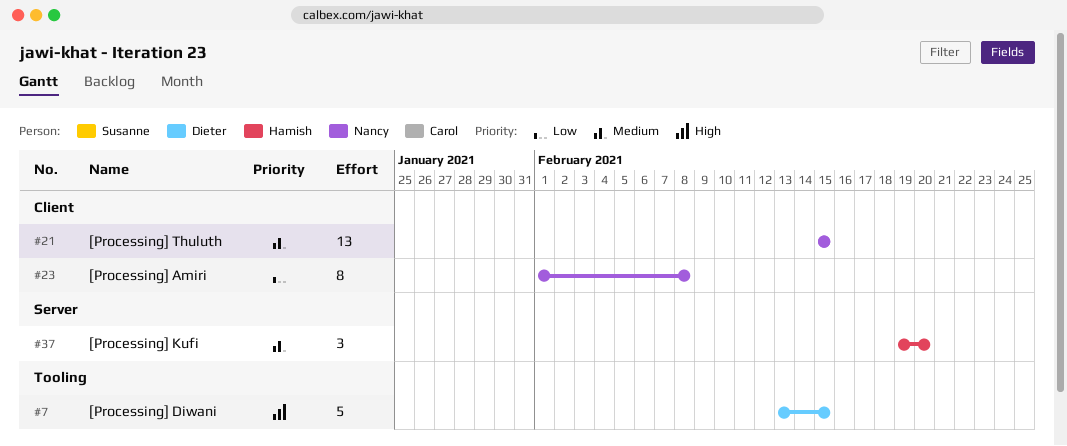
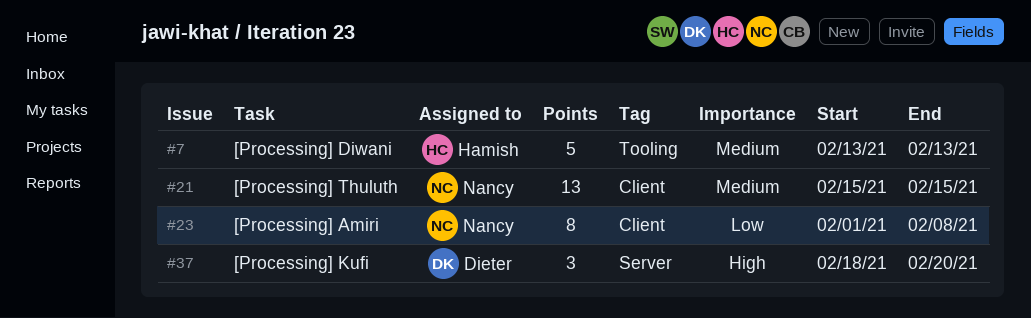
#7, owner: Dieter -> Hamish
#7, priority: High -> Medium
#7, due: Feb 15 -> Feb 13
#37, owner: Hamish -> Dieter
#37, priority: Medium -> High
#37, start: Feb 19 -> Feb 18

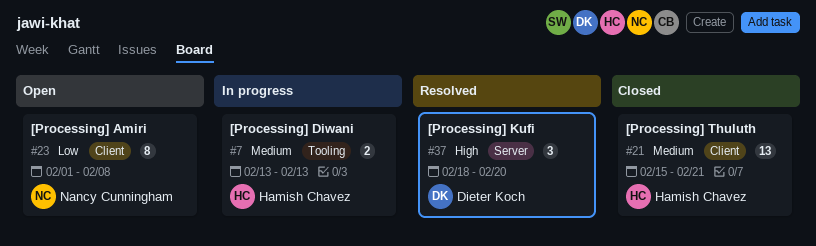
#7, estimate: 5 -> 2
#21, owner: Nancy Cunningham -> Hamish Chavez
#21, due: Feb 15 -> Feb 21

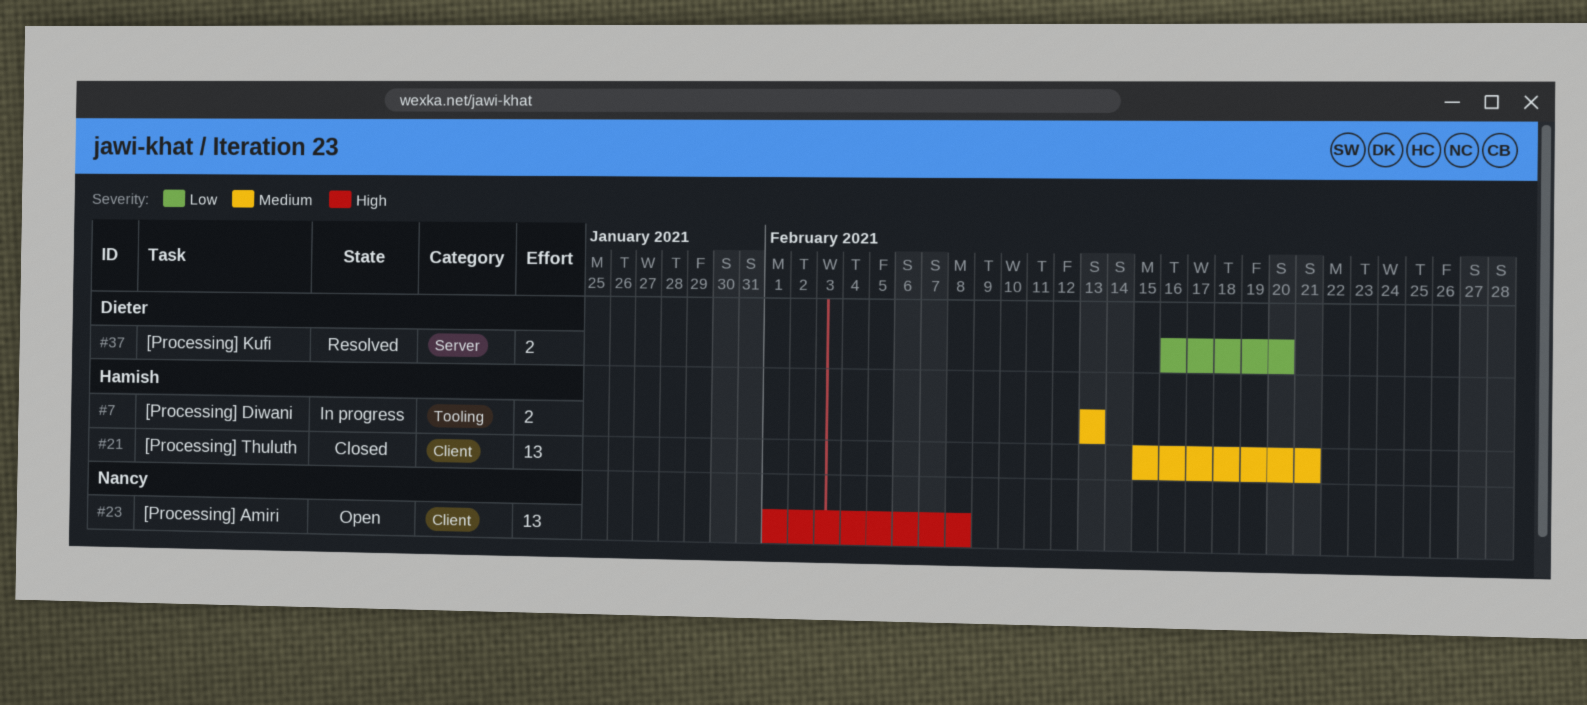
#23, priority: Low -> High
#23, estimate: 8 -> 13
#37, priority: High -> Low
#37, estimate: 3 -> 2
#37, start: Feb 18 -> Feb 16

